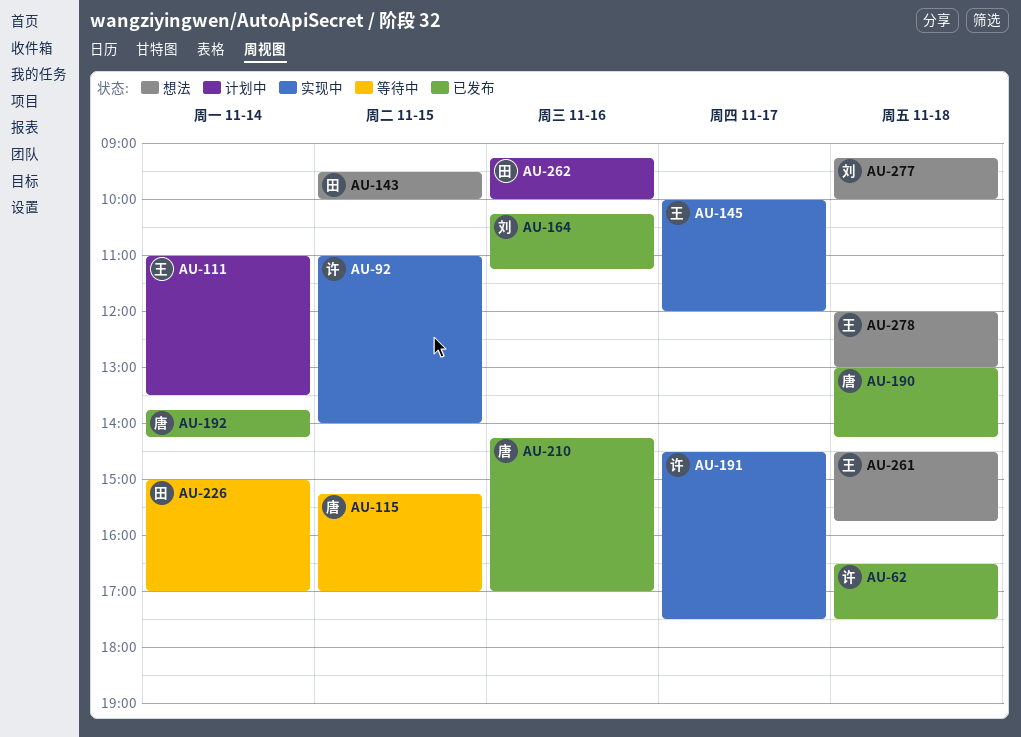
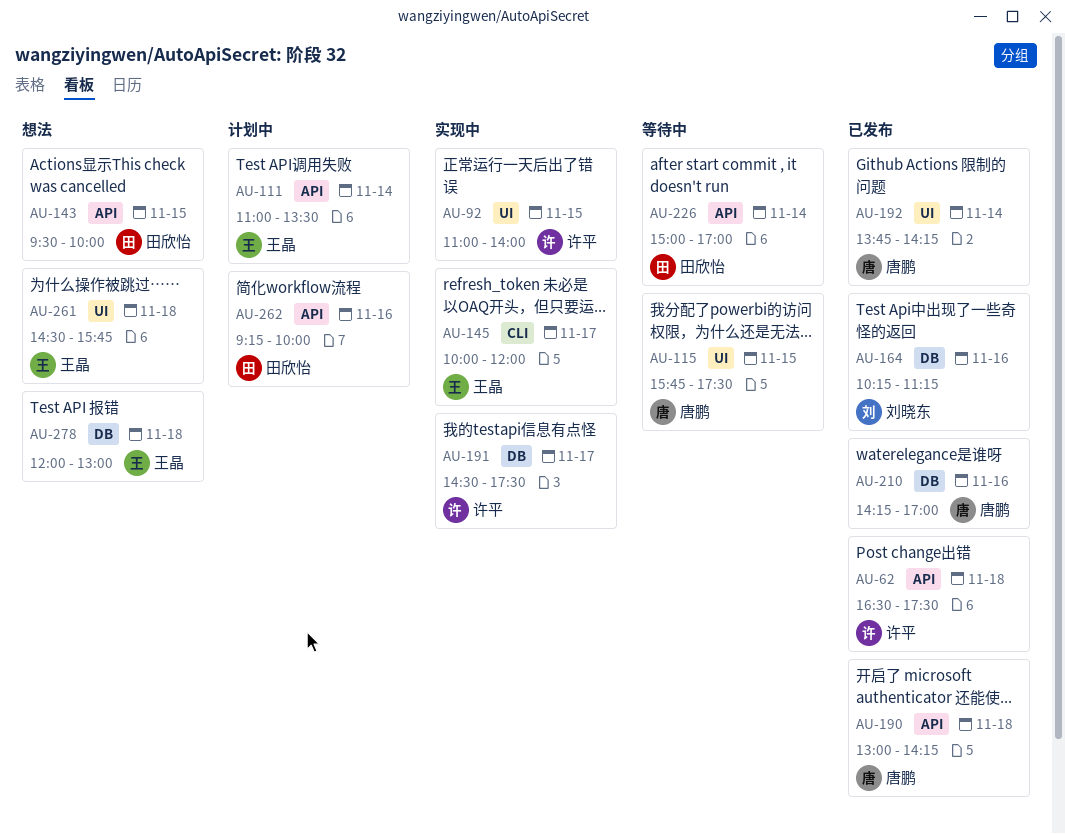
AU-115, begins: 15:15 -> 15:45
AU-115, ends: 17:00 -> 17:30
AU-277: present -> none

